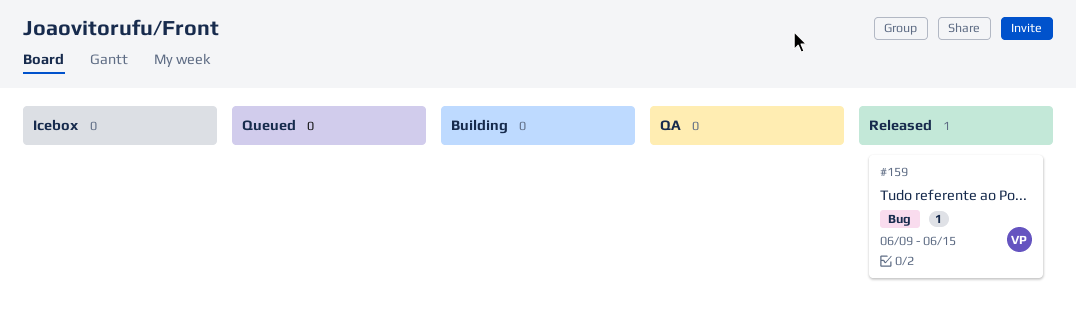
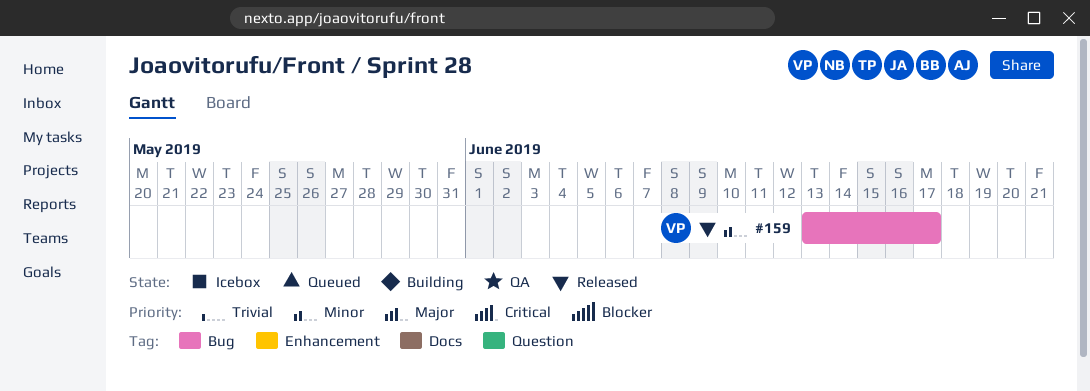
#159, start: Jun 9 -> Jun 13
#159, due: Jun 15 -> Jun 17

